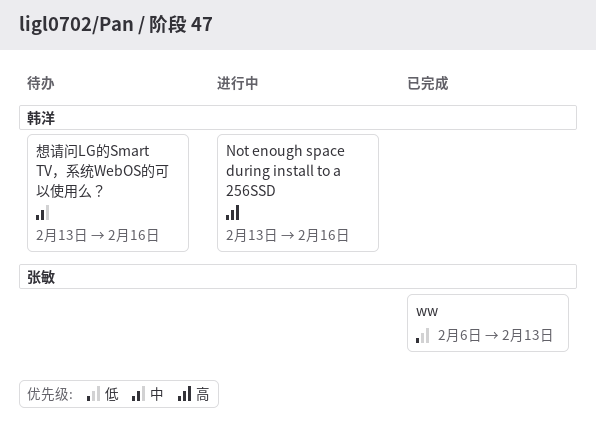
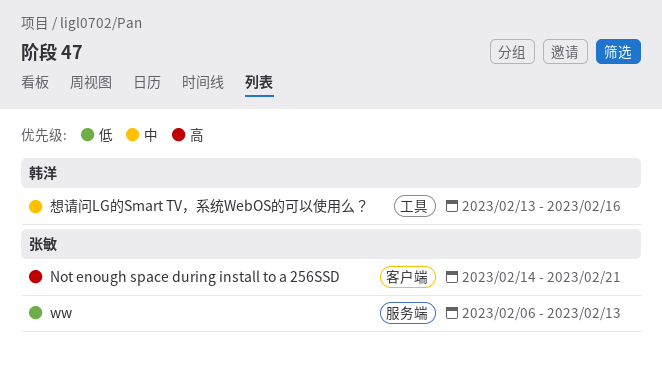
Not enough space during install to a 256SSD, owner: 韩洋 -> 张敏
Not enough space during install to a 256SSD, start: Feb 13 -> Feb 14
Not enough space during install to a 256SSD, due: Feb 16 -> Feb 21

